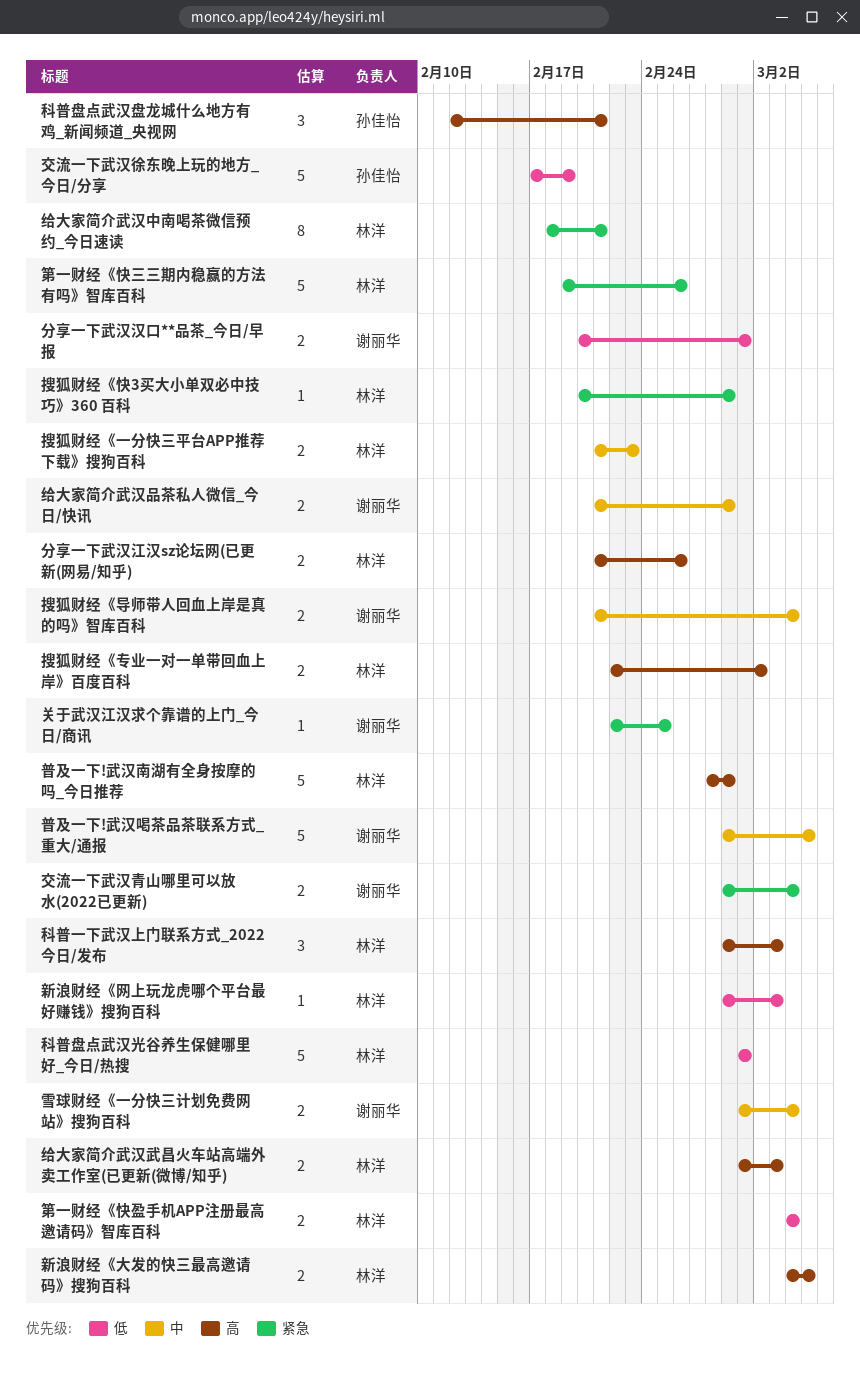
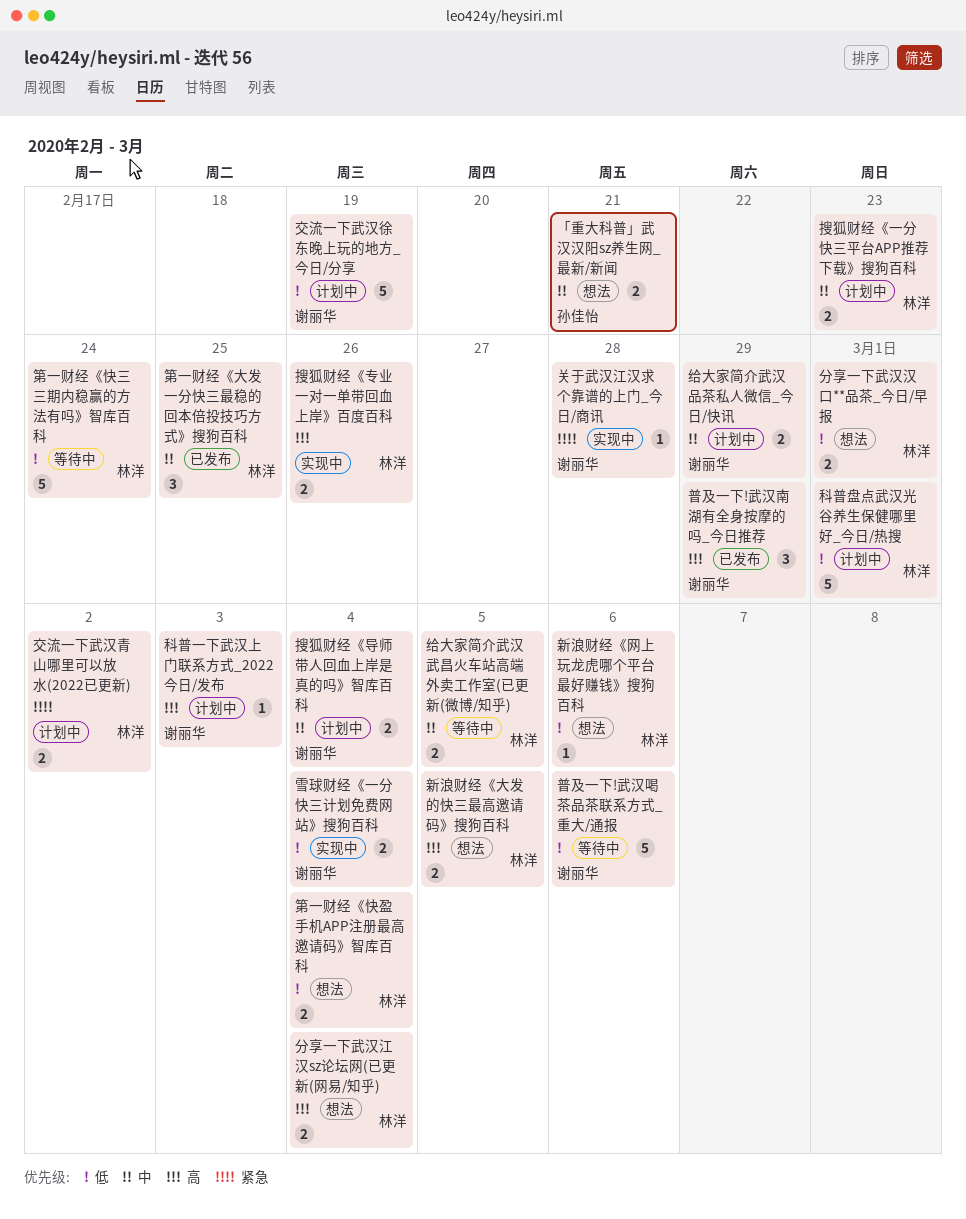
「重大科普」武汉汉阳sz养生网_最新/新闻: none -> present
交流一下武汉徐东晚上玩的地方_今日/分享, owner: 孙佳怡 -> 谢丽华
交流一下武汉青山哪里可以放水(2022已更新), owner: 谢丽华 -> 林洋
交流一下武汉青山哪里可以放水(2022已更新), due: Mar 4 -> Mar 2
关于武汉江汉求个靠谱的上门_今日/商讯, due: Feb 25 -> Feb 28
分享一下武汉汉口**品茶_今日/早报, owner: 谢丽华 -> 林洋
分享一下武汉江汉sz论坛网(已更新(网易/知乎), due: Feb 26 -> Mar 4
搜狐财经《专业一对一单带回血上岸》百度百科, due: Mar 2 -> Feb 26
搜狐财经《快3买大小单双必中技巧》360 百科: present -> none
新浪财经《网上玩龙虎哪个平台最好赚钱》搜狗百科, due: Mar 3 -> Mar 6
普及一下!武汉南湖有全身按摩的吗_今日推荐, owner: 林洋 -> 谢丽华
普及一下!武汉南湖有全身按摩的吗_今日推荐, estimate: 5 -> 3
普及一下!武汉喝茶品茶联系方式_重大/通报, priority: 中 -> 低
普及一下!武汉喝茶品茶联系方式_重大/通报, due: Mar 5 -> Mar 6
科普一下武汉上门联系方式_2022今日/发布, owner: 林洋 -> 谢丽华
科普一下武汉上门联系方式_2022今日/发布, estimate: 3 -> 1
科普盘点武汉盘龙城什么地方有鸡_新闻频道_央视网: present -> none
第一财经《大发一分快三最稳的回本倍投技巧方式》搜狗百科: none -> present
第一财经《快三三期内稳赢的方法有吗》智库百科, priority: 紧急 -> 低
第一财经《快三三期内稳赢的方法有吗》智库百科, due: Feb 26 -> Feb 24
给大家简介武汉中南喝茶微信预约_今日速读: present -> none
给大家简介武汉武昌火车站高端外卖工作室(已更新(微博/知乎), priority: 高 -> 中
给大家简介武汉武昌火车站高端外卖工作室(已更新(微博/知乎), due: Mar 3 -> Mar 5
雪球财经《一分快三计划免费网站》搜狗百科, priority: 中 -> 低

